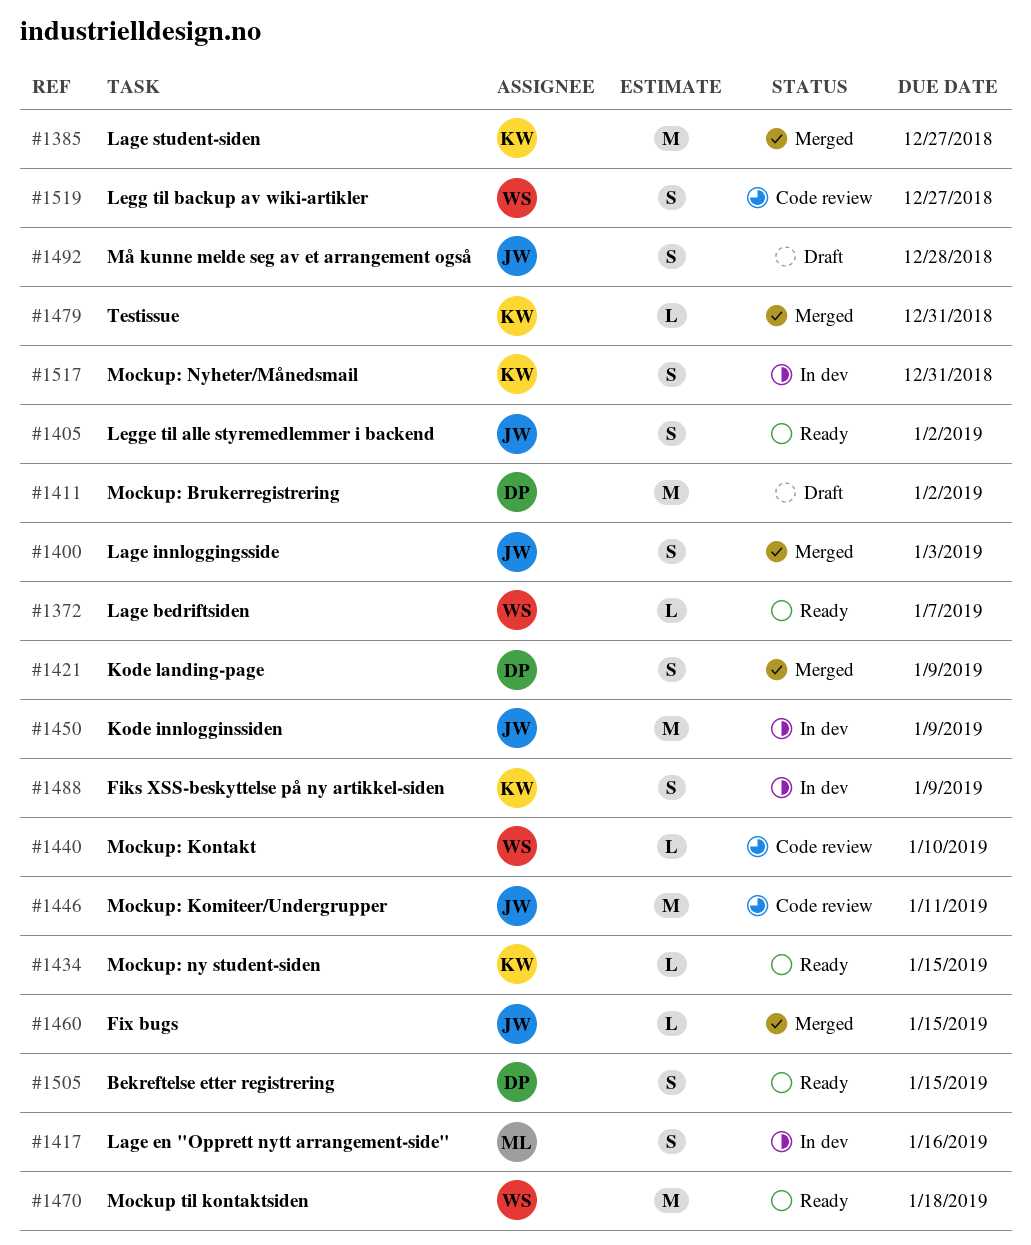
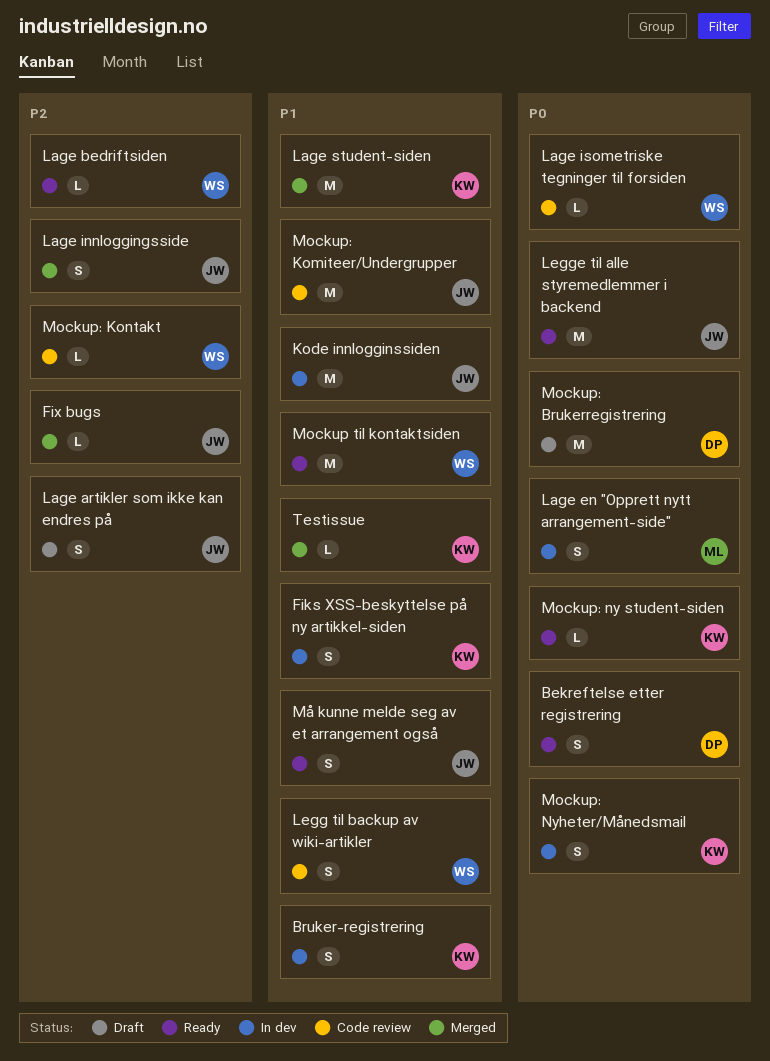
Bruker-registrering: none -> present
Kode landing-page: present -> none
Lage artikler som ikke kan endres på: none -> present
Lage isometriske tegninger til forsiden: none -> present
Legge til alle styremedlemmer i backend, estimate: S -> M
Må kunne melde seg av et arrangement også, status: Draft -> Ready

